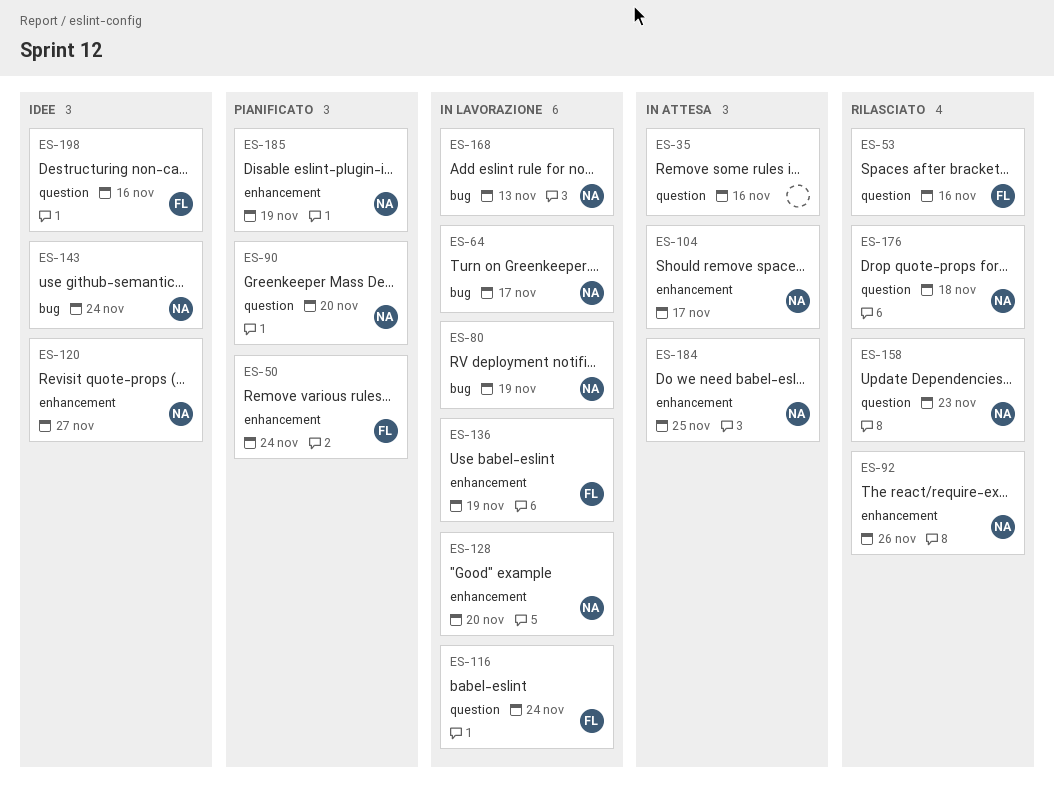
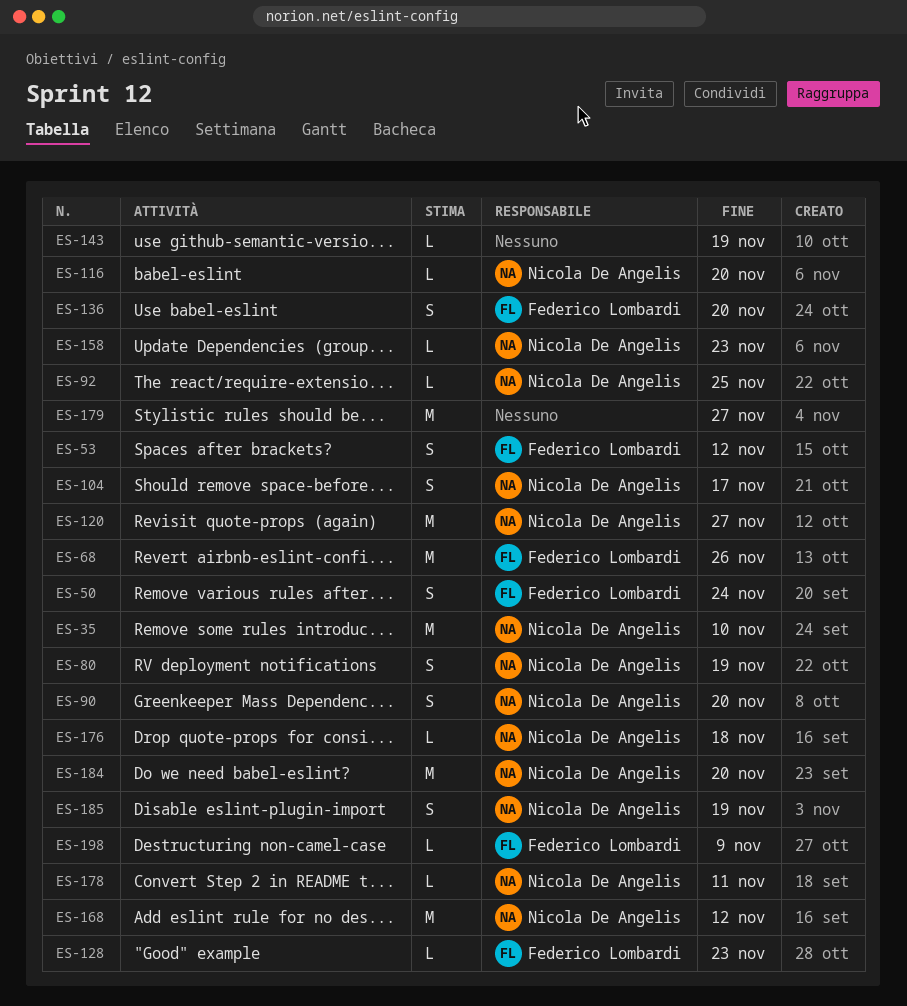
ES-35, owner: none -> Nicola De Angelis
ES-35, due: Nov 16 -> Nov 10
ES-53, due: Nov 16 -> Nov 12
ES-64: present -> none
ES-68: none -> present
ES-92, due: Nov 26 -> Nov 25
ES-116, owner: Federico Lombardi -> Nicola De Angelis
ES-116, due: Nov 24 -> Nov 20
ES-128, owner: Nicola De Angelis -> Federico Lombardi
ES-128, due: Nov 20 -> Nov 23
ES-136, due: Nov 19 -> Nov 20
ES-143, owner: Nicola De Angelis -> none
ES-143, due: Nov 24 -> Nov 19
ES-168, due: Nov 13 -> Nov 12
ES-178: none -> present
ES-179: none -> present
ES-184, due: Nov 25 -> Nov 20
ES-198, due: Nov 16 -> Nov 9

